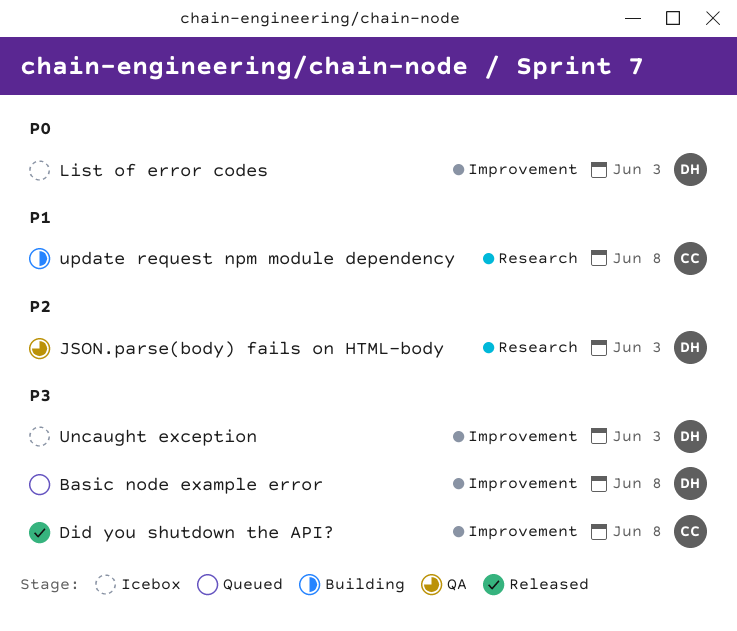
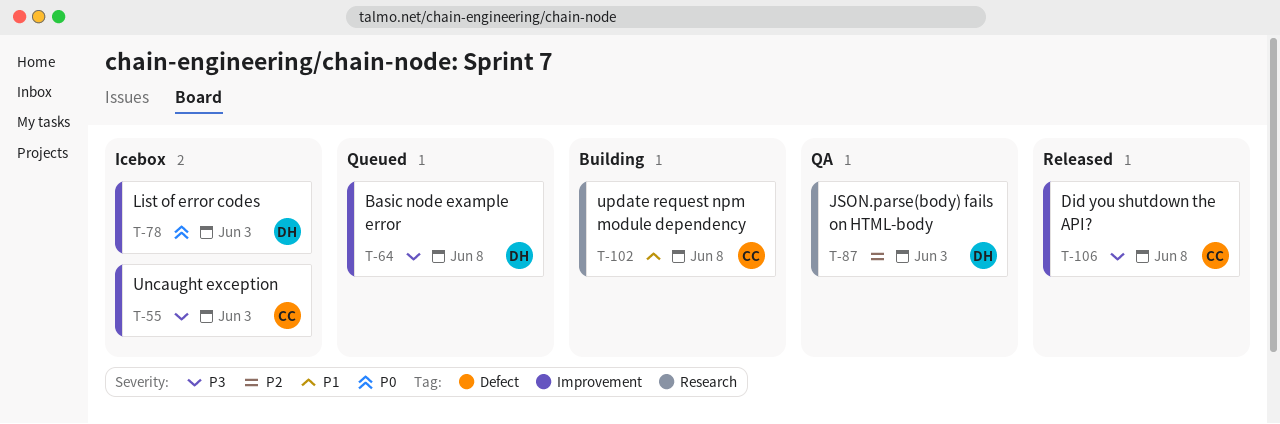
Uncaught exception, owner: DH -> CC

